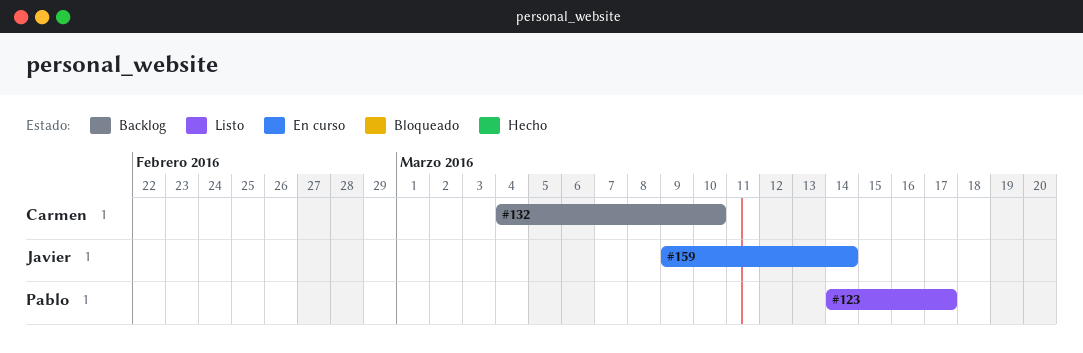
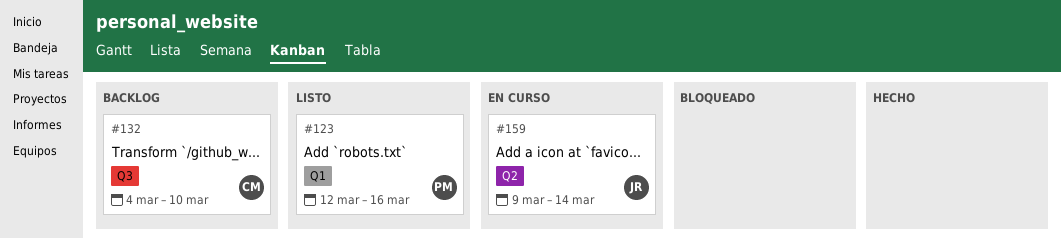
#123, start: Mar 14 -> Mar 12
#123, due: Mar 17 -> Mar 16

